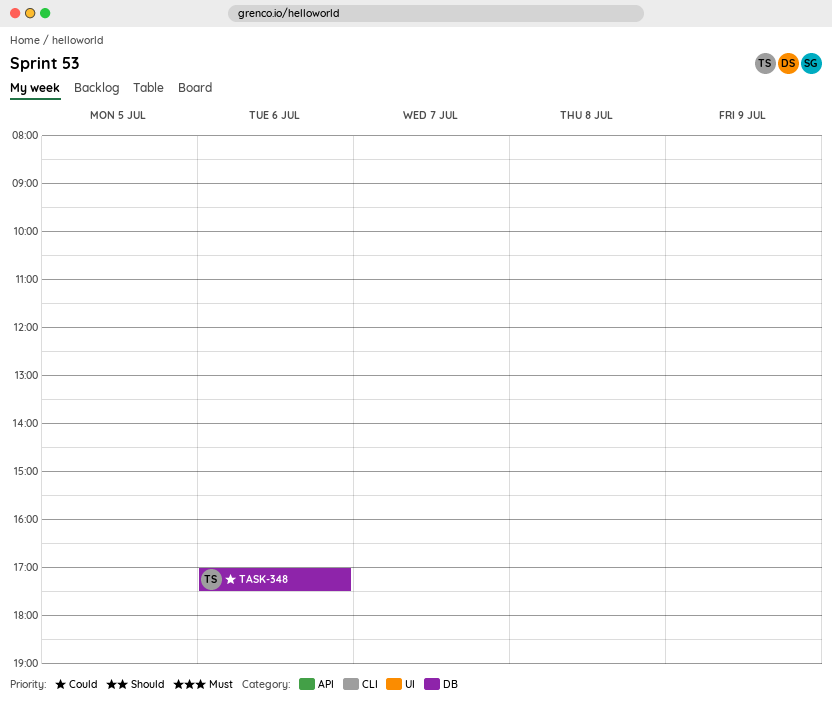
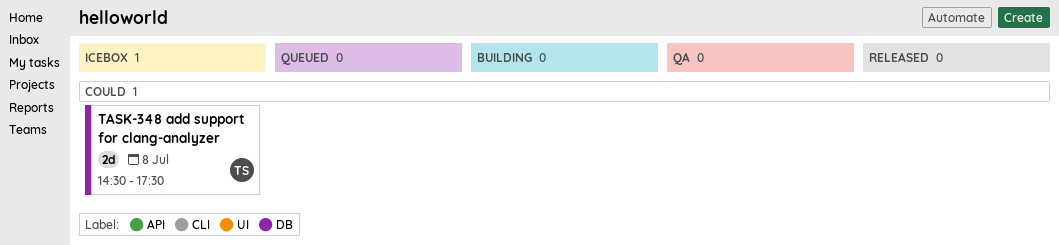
TASK-348, day: Jul 6 -> Jul 8
TASK-348, begins: 17:00 -> 14:30

